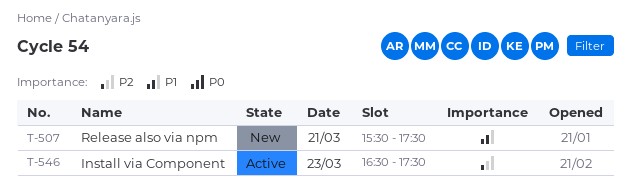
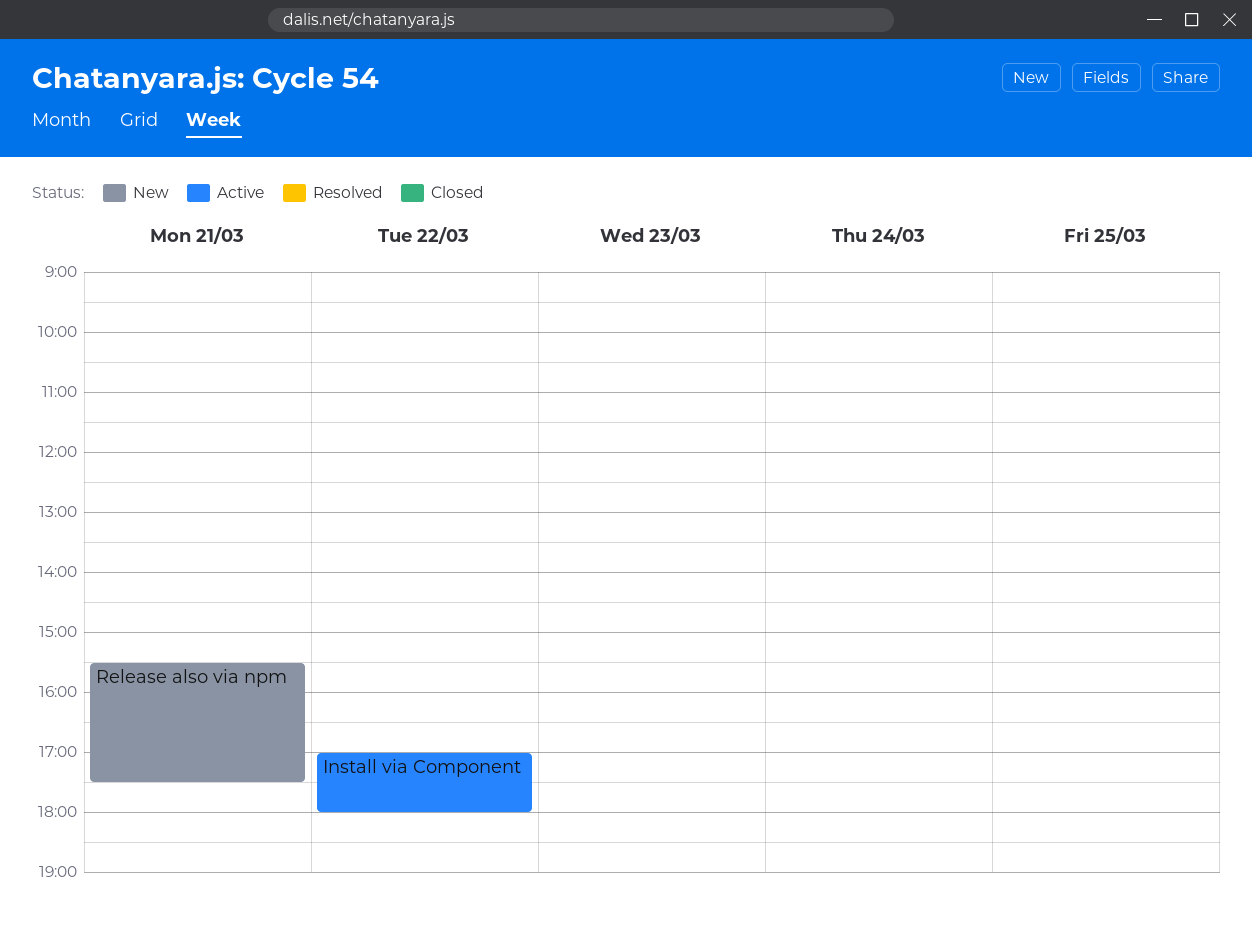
Install via Component, day: Mar 23 -> Mar 22
Install via Component, begins: 16:30 -> 17:00
Install via Component, ends: 17:30 -> 18:00

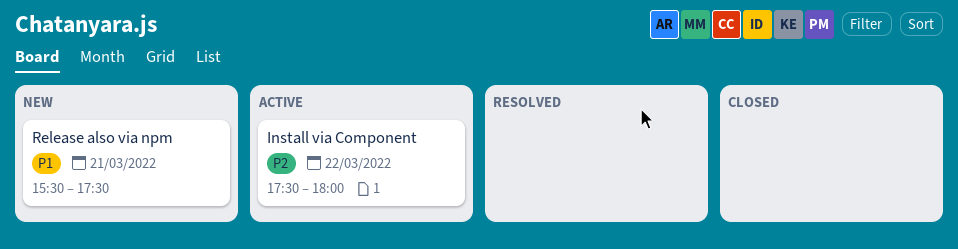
Install via Component, begins: 17:00 -> 17:30

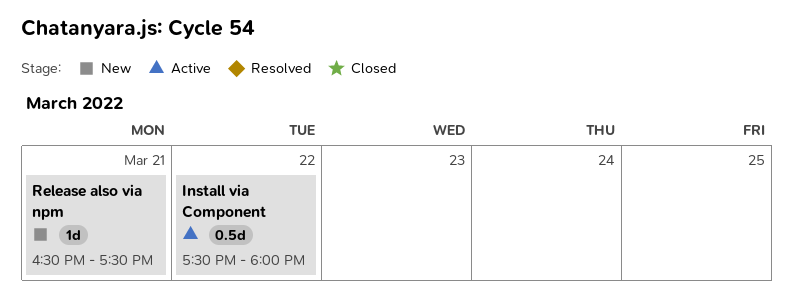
Release also via npm, begins: 15:30 -> 16:30

